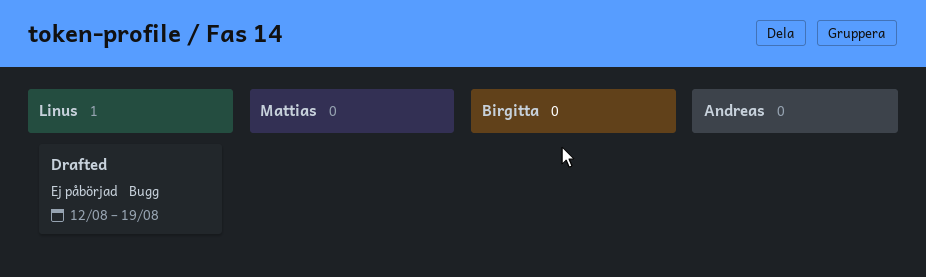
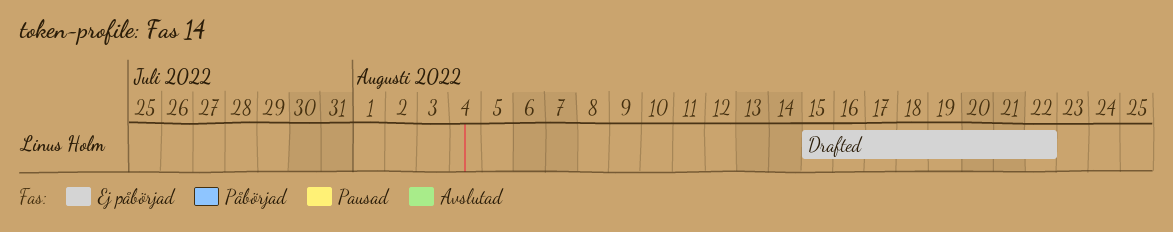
Drafted, start: Aug 12 -> Aug 15
Drafted, due: Aug 19 -> Aug 22

